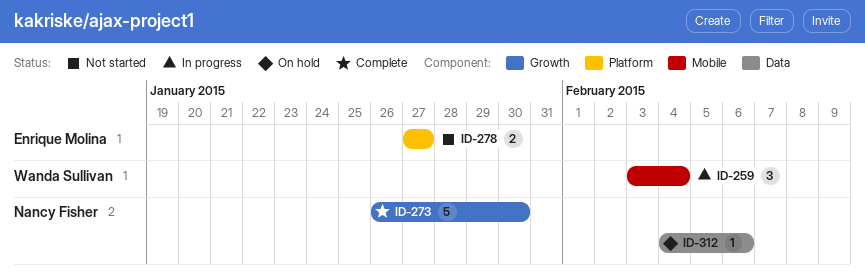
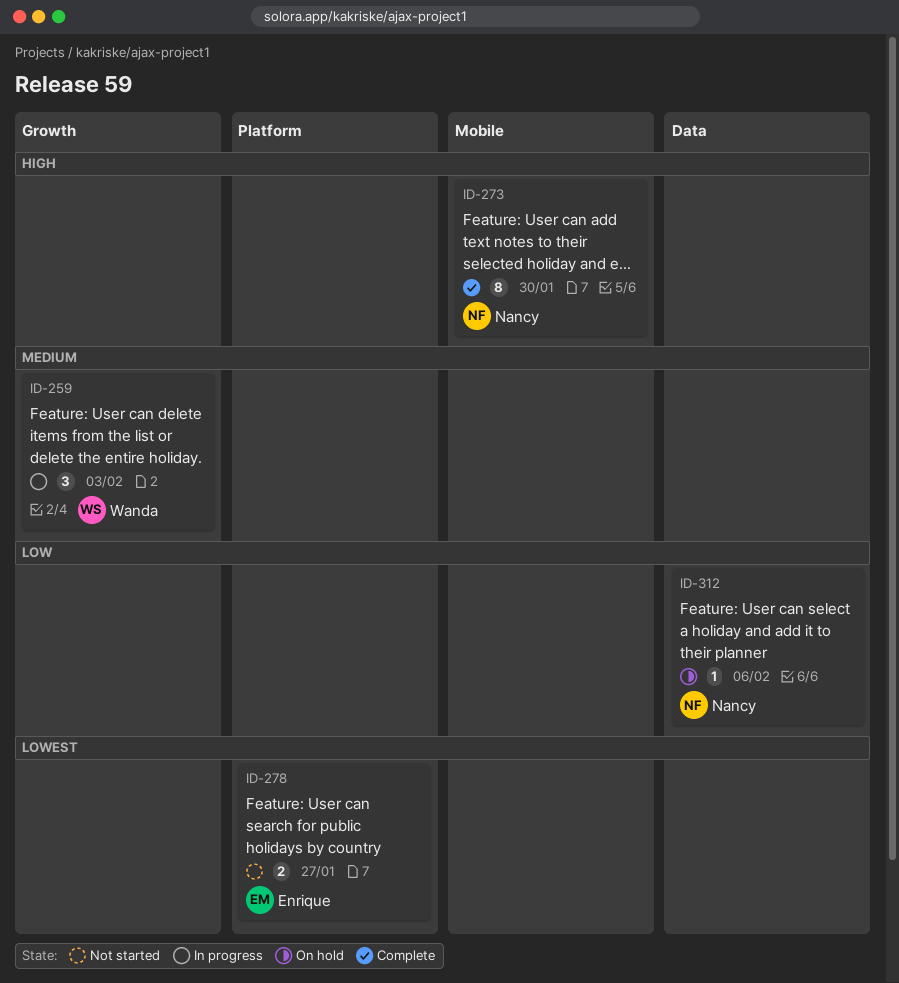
ID-259, label: Mobile -> Growth
ID-259, due: Feb 4 -> Feb 3
ID-273, label: Growth -> Mobile
ID-273, estimate: 5 -> 8

